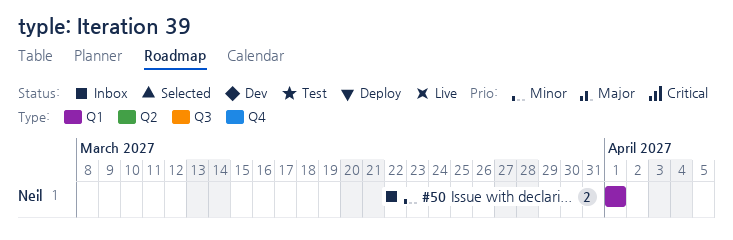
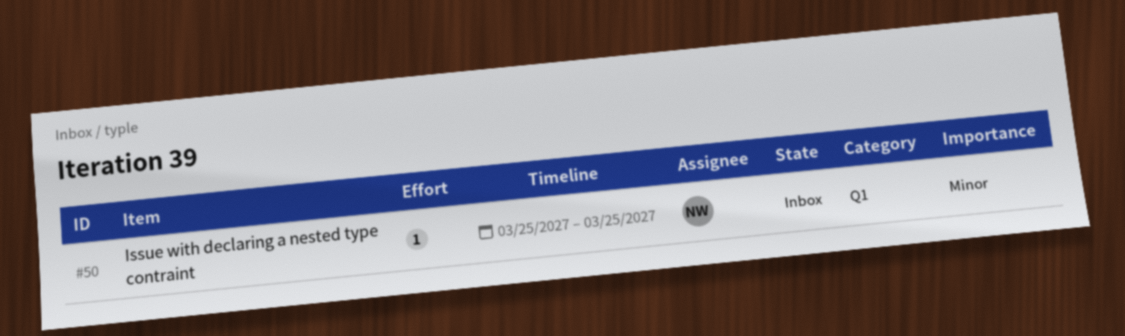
#50, estimate: 2 -> 1
#50, start: Apr 1 -> Mar 25
#50, due: Apr 1 -> Mar 25

